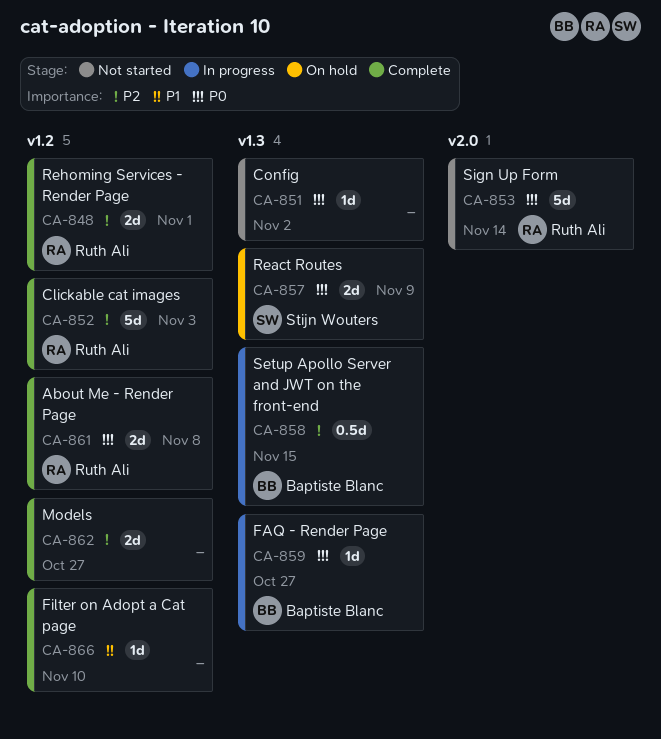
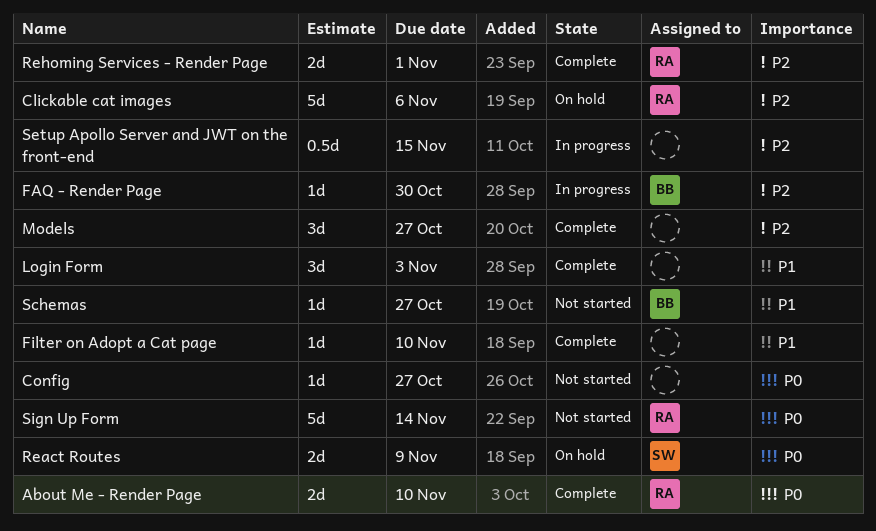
About Me - Render Page, due: Nov 8 -> Nov 10
Clickable cat images, status: Complete -> On hold
Clickable cat images, due: Nov 3 -> Nov 6
Config, due: Nov 2 -> Oct 27
FAQ - Render Page, priority: P0 -> P2
FAQ - Render Page, due: Oct 27 -> Oct 30
Login Form: none -> present
Models, estimate: 2d -> 3d
Schemas: none -> present
Setup Apollo Server and JWT on the front-end, owner: Baptiste Blanc -> none

